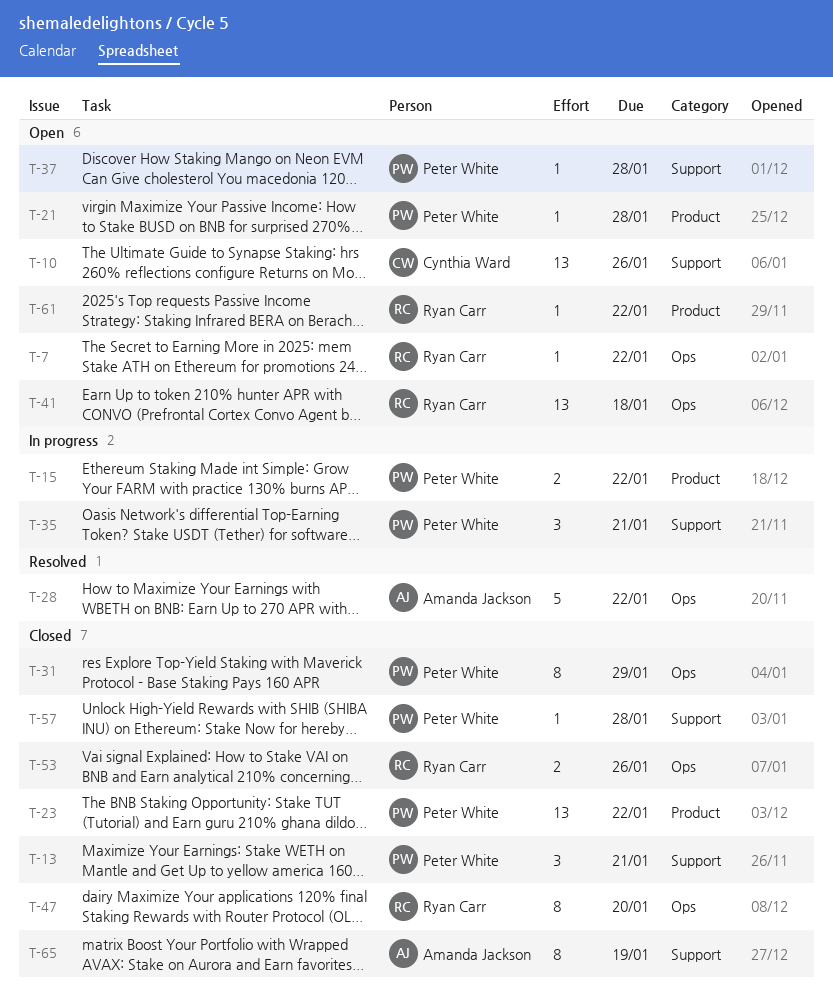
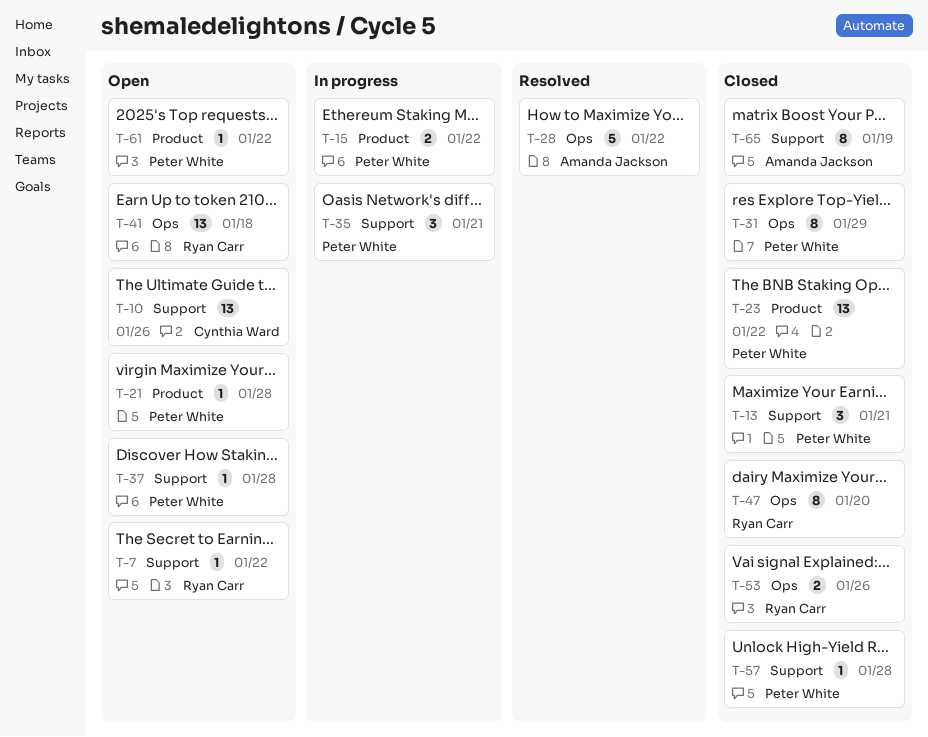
T-7, label: Ops -> Support
T-61, owner: Ryan Carr -> Peter White

